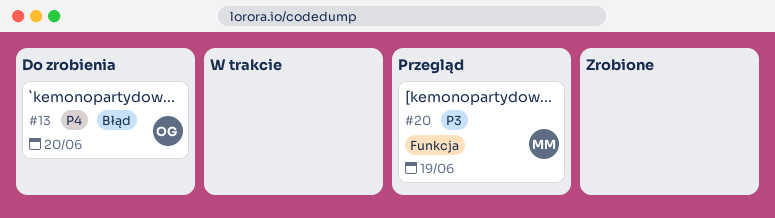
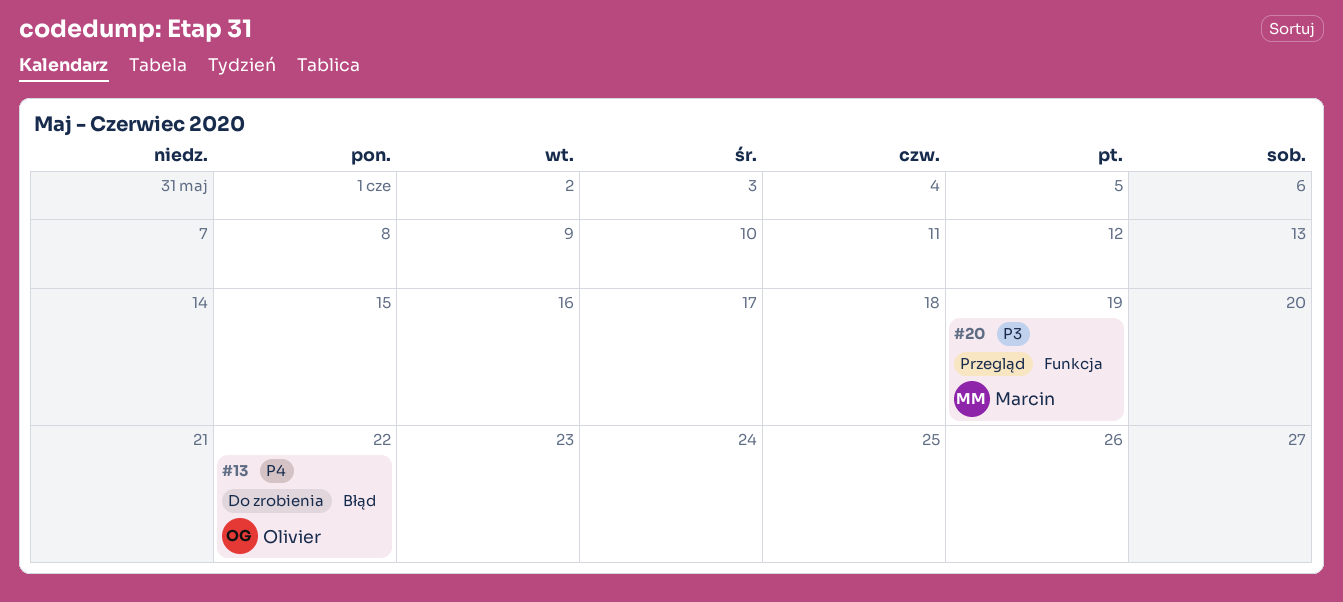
#13, due: Jun 20 -> Jun 22

